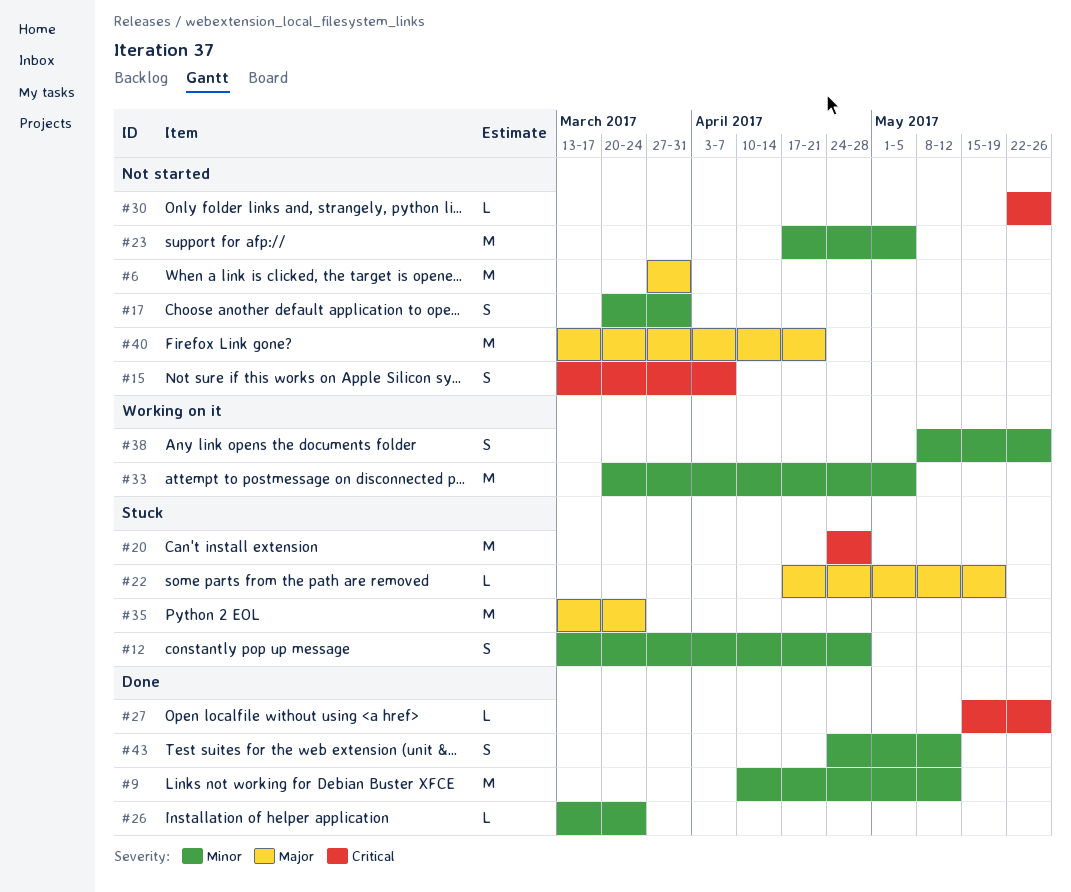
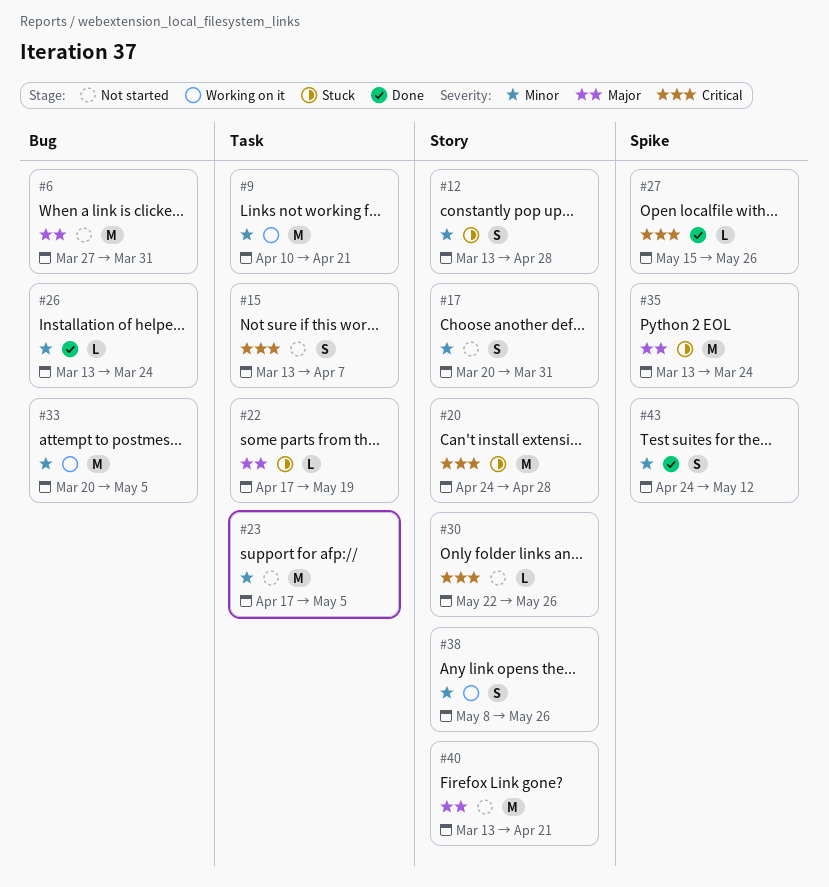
#9, status: Done -> Working on it
#9, due: May 12 -> Apr 21

